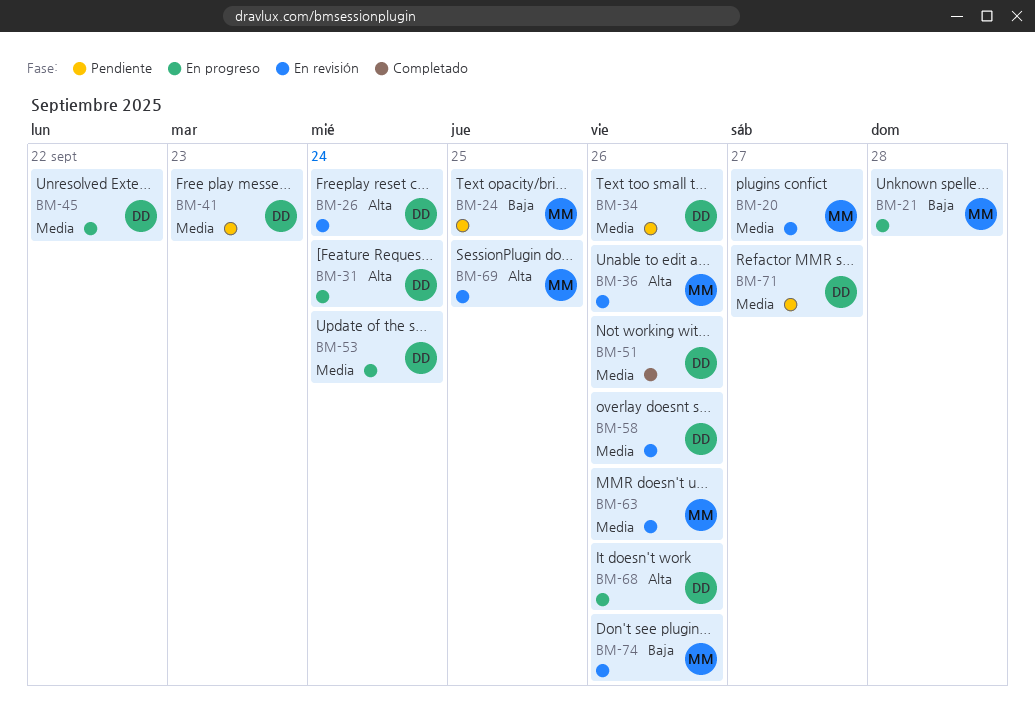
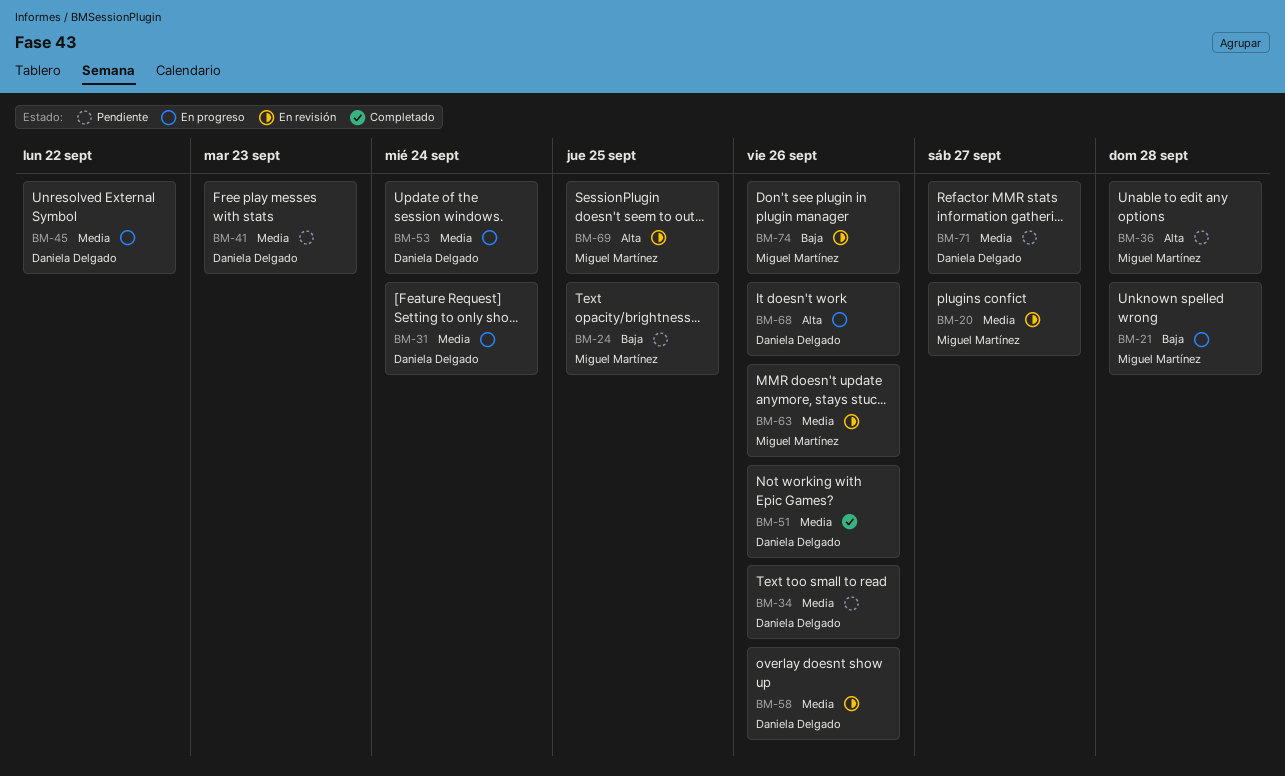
BM-26: present -> none
BM-31, priority: Alta -> Media
BM-36, status: En revisión -> Pendiente
BM-36, due: Sep 26 -> Sep 28

